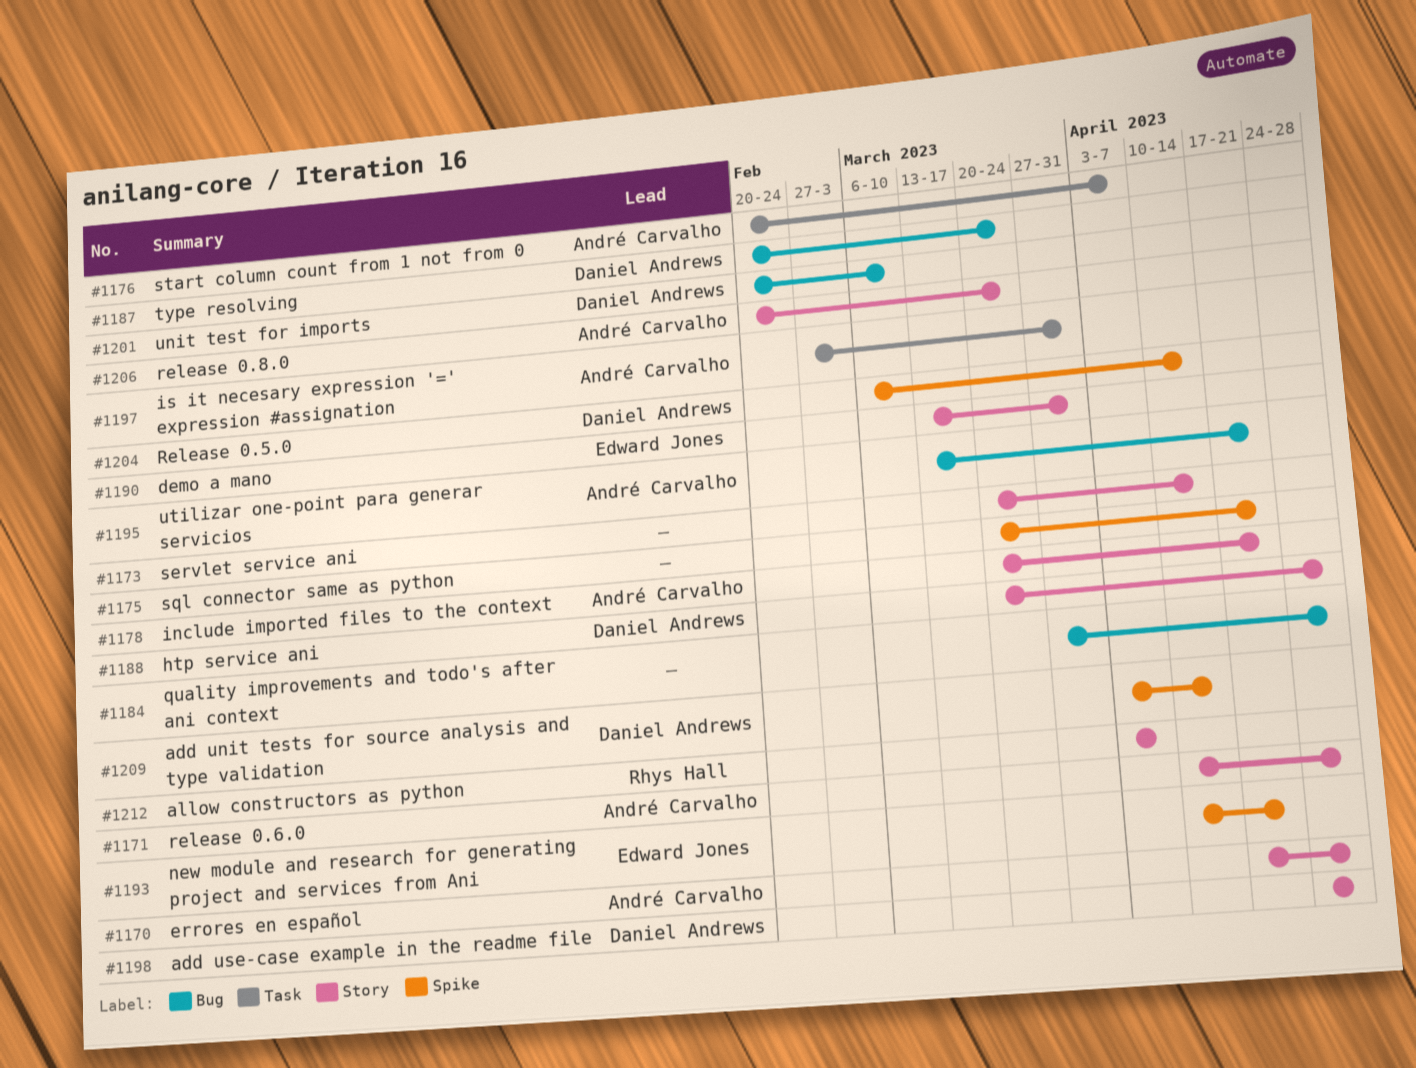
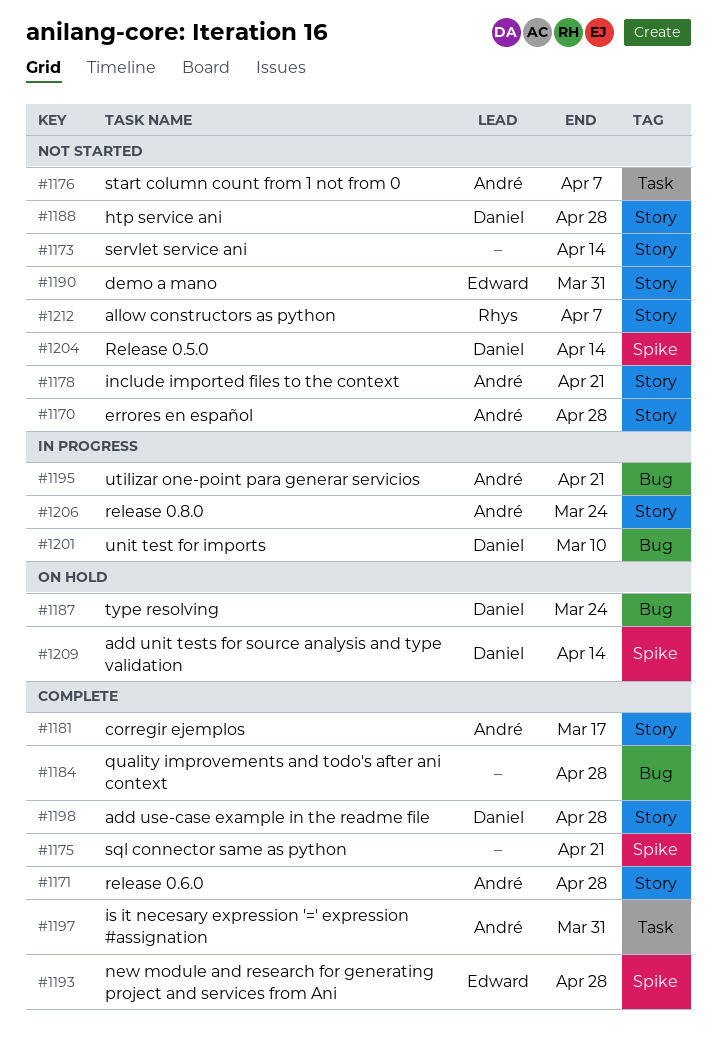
#1181: none -> present
#1193, due: Apr 21 -> Apr 28

